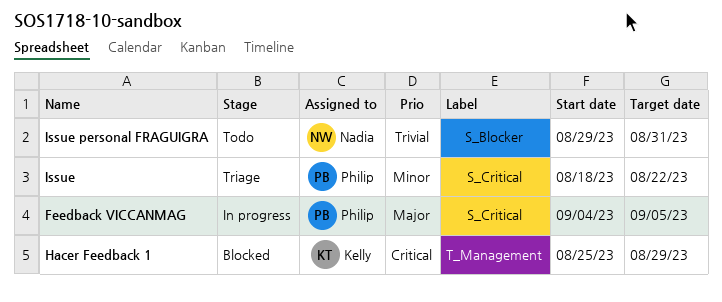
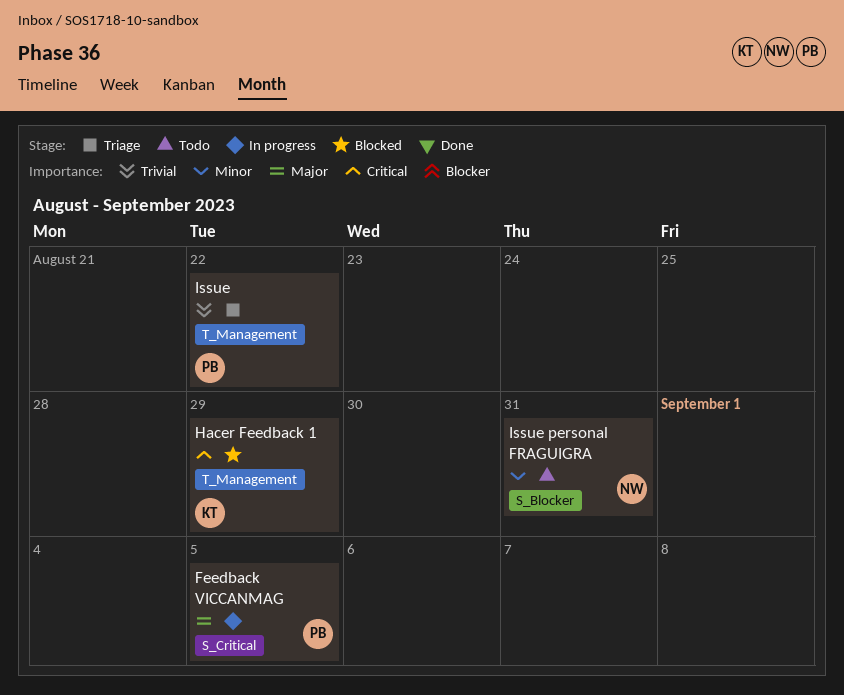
Issue, priority: Minor -> Trivial
Issue, label: S_Critical -> T_Management
Issue personal FRAGUIGRA, priority: Trivial -> Minor

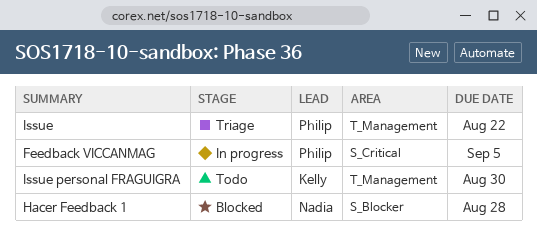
Hacer Feedback 1, owner: Kelly -> Nadia
Hacer Feedback 1, label: T_Management -> S_Blocker
Hacer Feedback 1, due: Aug 29 -> Aug 28
Issue personal FRAGUIGRA, owner: Nadia -> Kelly
Issue personal FRAGUIGRA, label: S_Blocker -> T_Management
Issue personal FRAGUIGRA, due: Aug 31 -> Aug 30

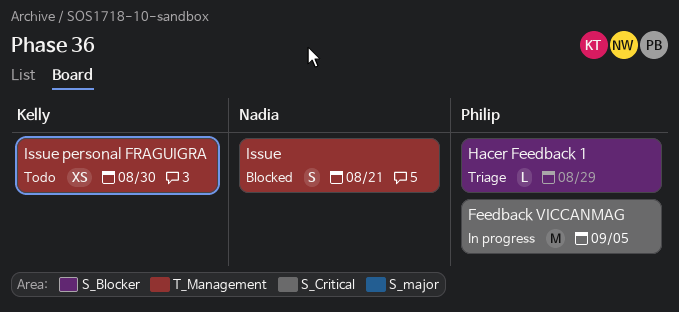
Hacer Feedback 1, status: Blocked -> Triage
Hacer Feedback 1, owner: Nadia -> Philip
Hacer Feedback 1, due: Aug 28 -> Aug 29
Issue, status: Triage -> Blocked
Issue, owner: Philip -> Nadia
Issue, due: Aug 22 -> Aug 21

